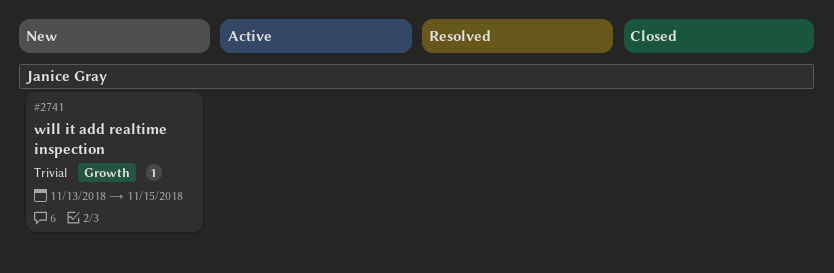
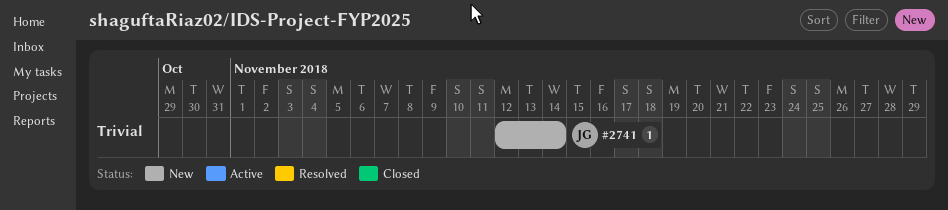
#2741, start: Nov 13 -> Nov 12
#2741, due: Nov 15 -> Nov 14

